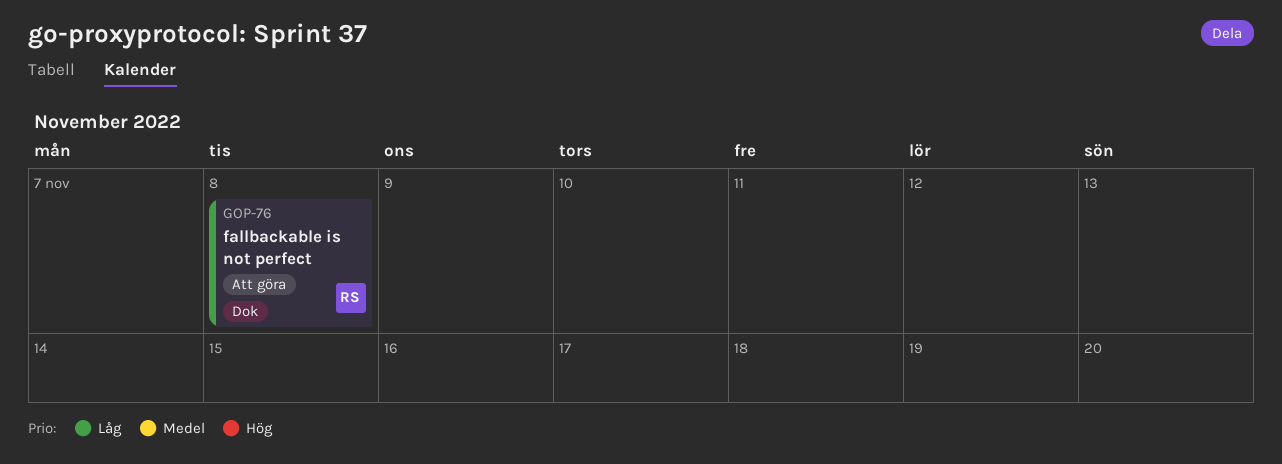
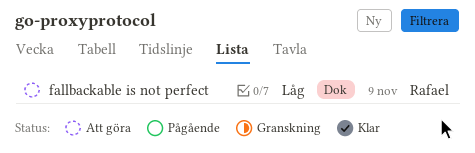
fallbackable is not perfect, due: Nov 8 -> Nov 9

